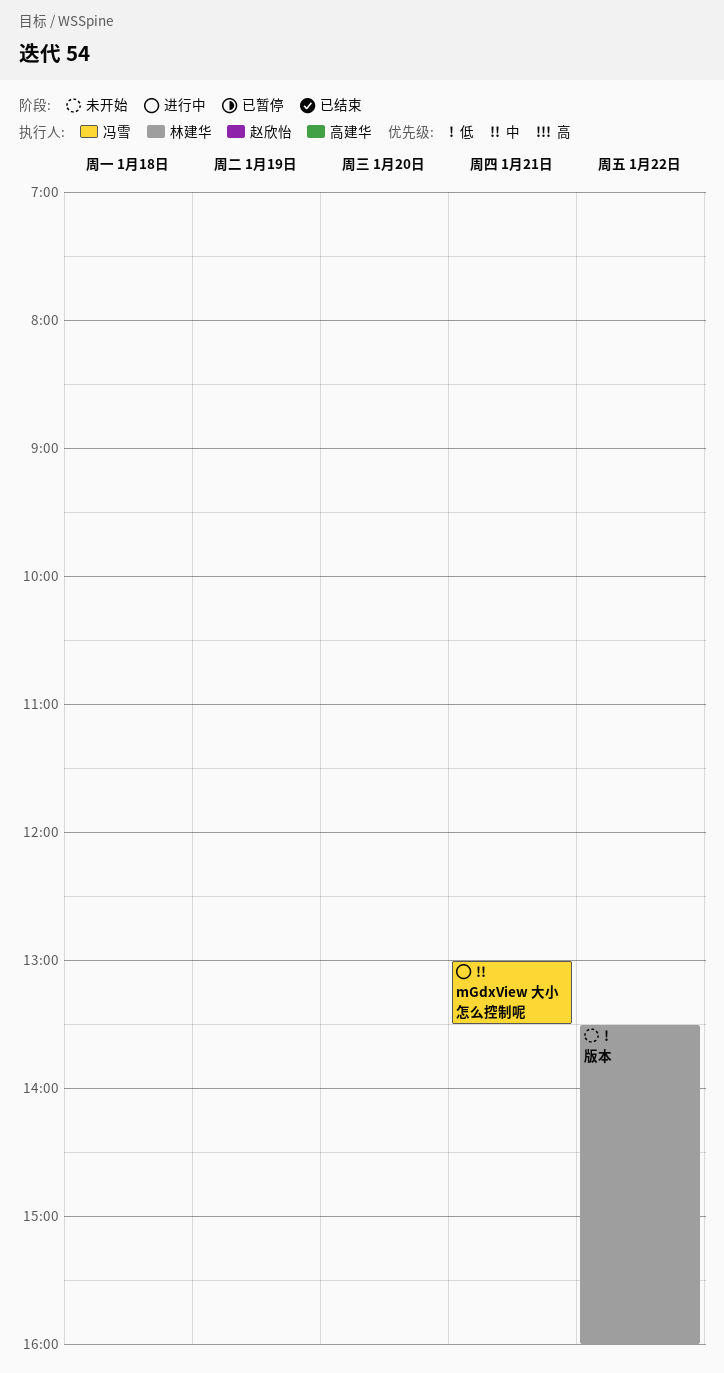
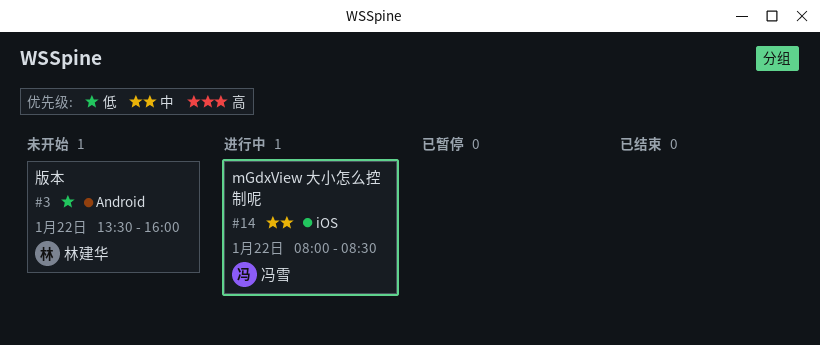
mGdxView 大小怎么控制呢, day: Jan 21 -> Jan 22
mGdxView 大小怎么控制呢, begins: 13:00 -> 08:00
mGdxView 大小怎么控制呢, ends: 13:30 -> 08:30

